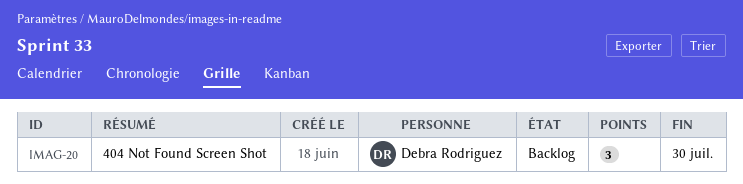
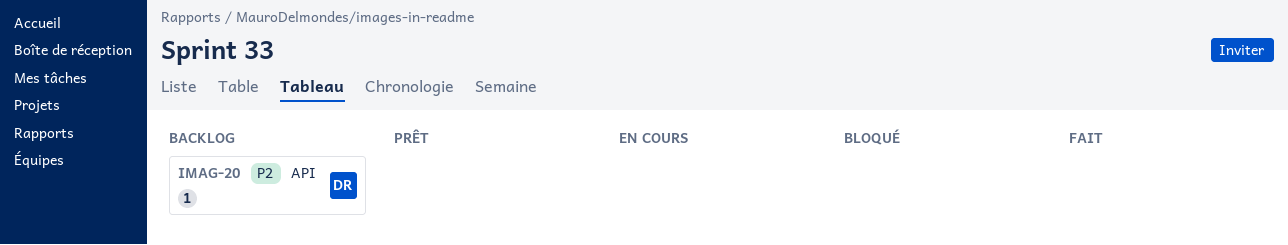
IMAG-20, estimate: 3 -> 1

